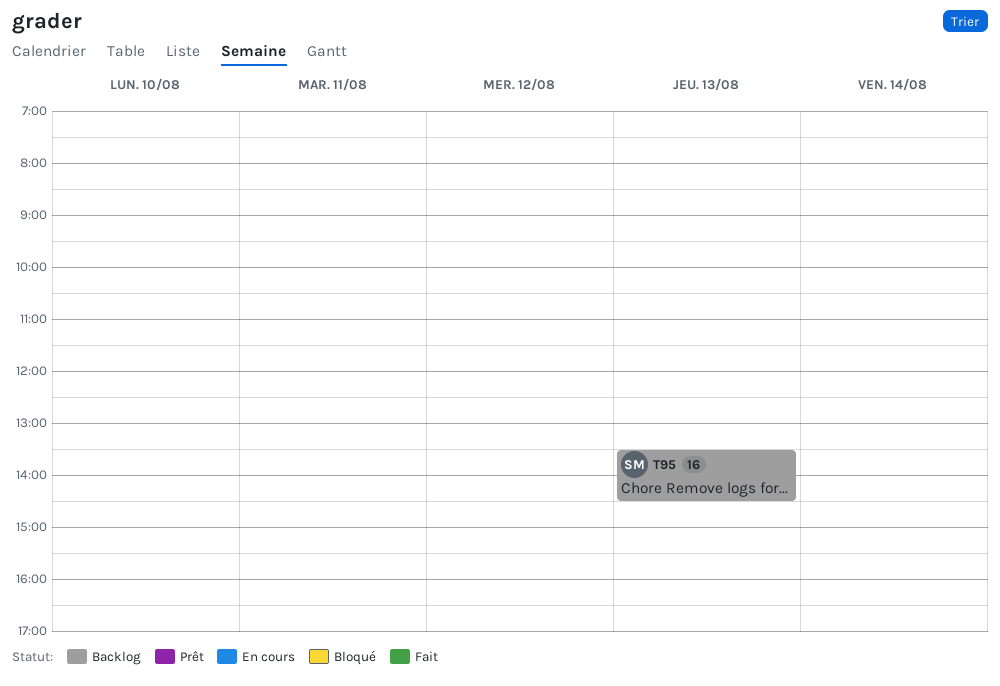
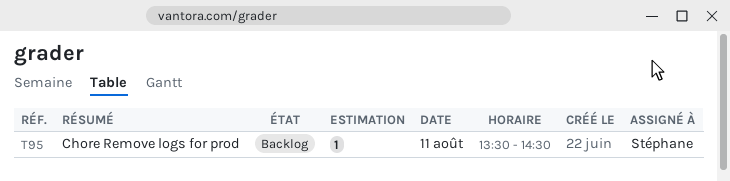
T95, estimate: 16 -> 1
T95, day: Aug 13 -> Aug 11

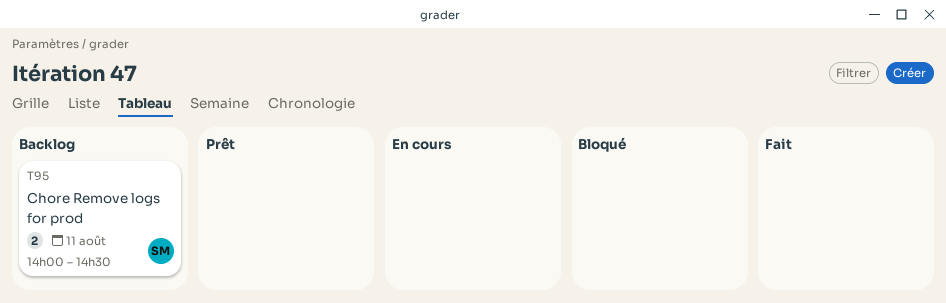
T95, estimate: 1 -> 2
T95, begins: 13:30 -> 14:00

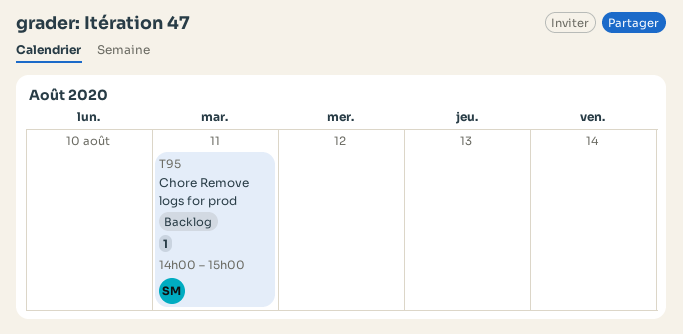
T95, estimate: 2 -> 1
T95, ends: 14:30 -> 15:00

